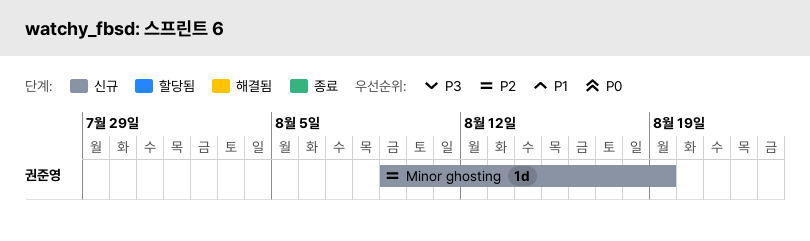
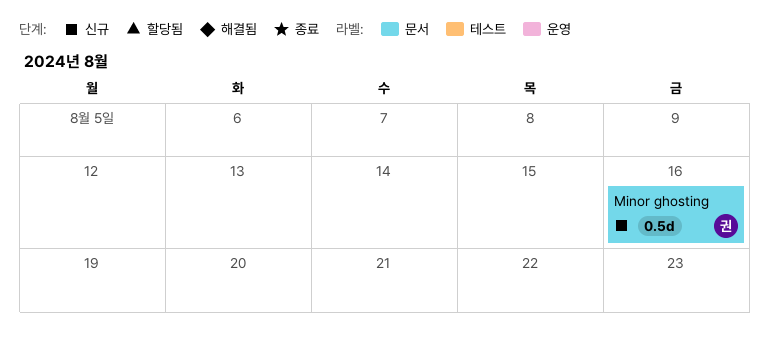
Minor ghosting, estimate: 1d -> 0.5d
Minor ghosting, due: Aug 19 -> Aug 16

